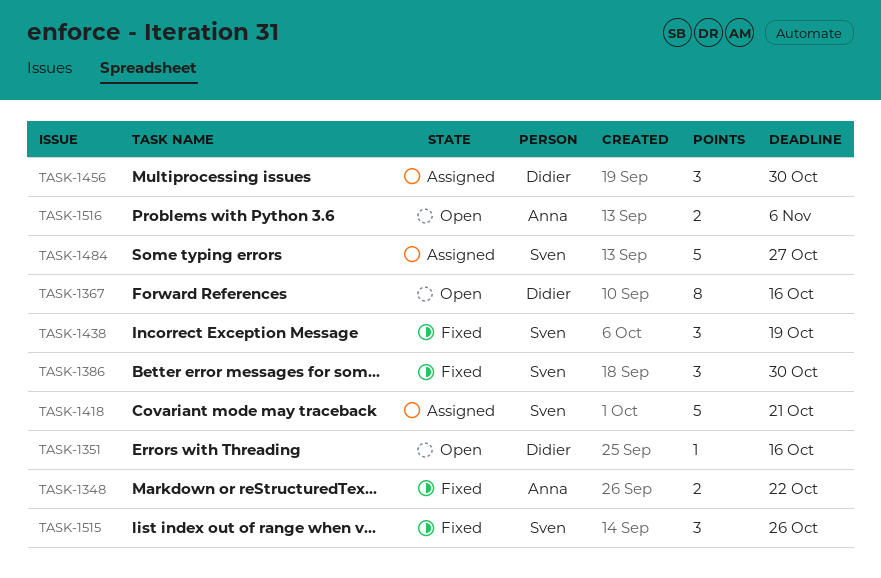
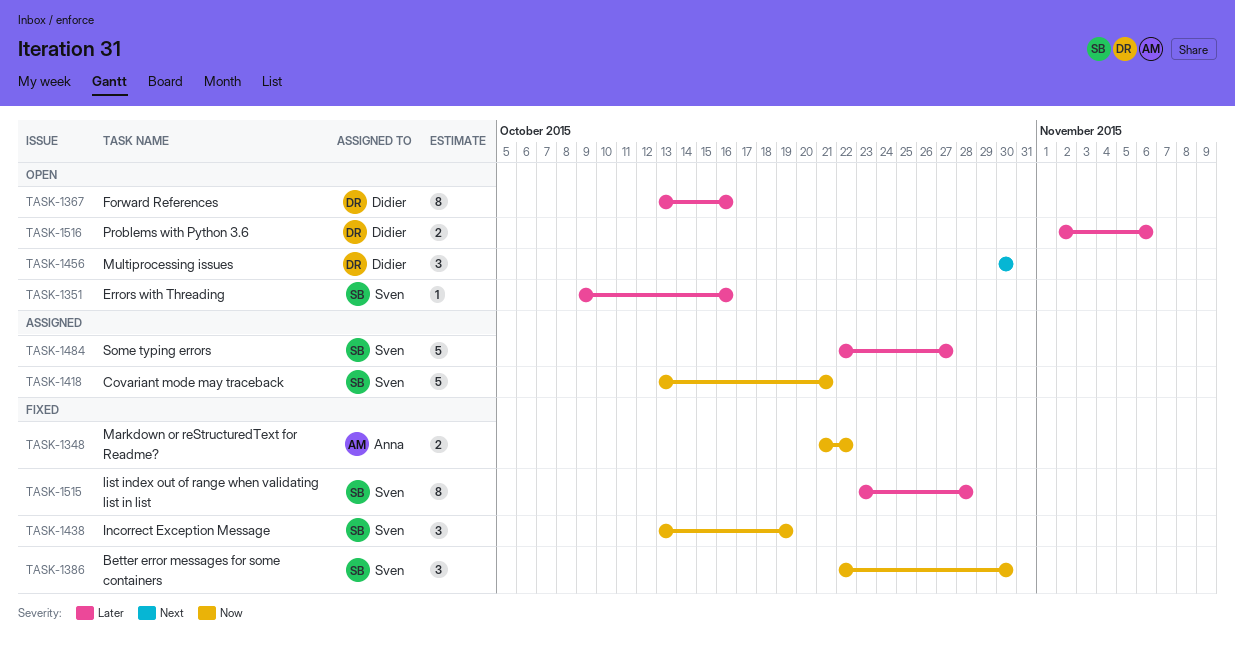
TASK-1351, owner: Didier -> Sven
TASK-1456, status: Assigned -> Open
TASK-1515, estimate: 3 -> 8
TASK-1515, due: Oct 26 -> Oct 28
TASK-1516, owner: Anna -> Didier

